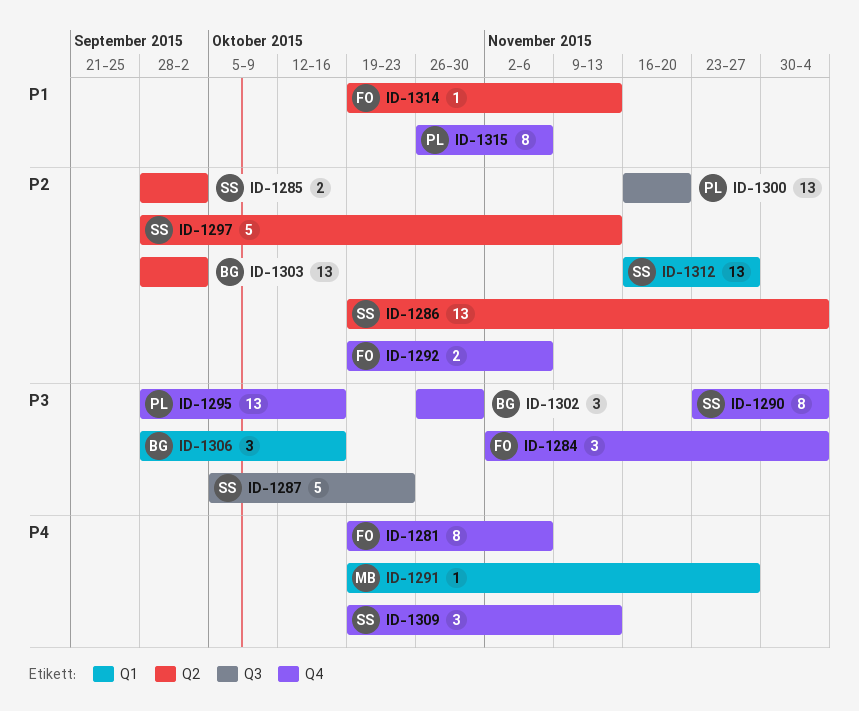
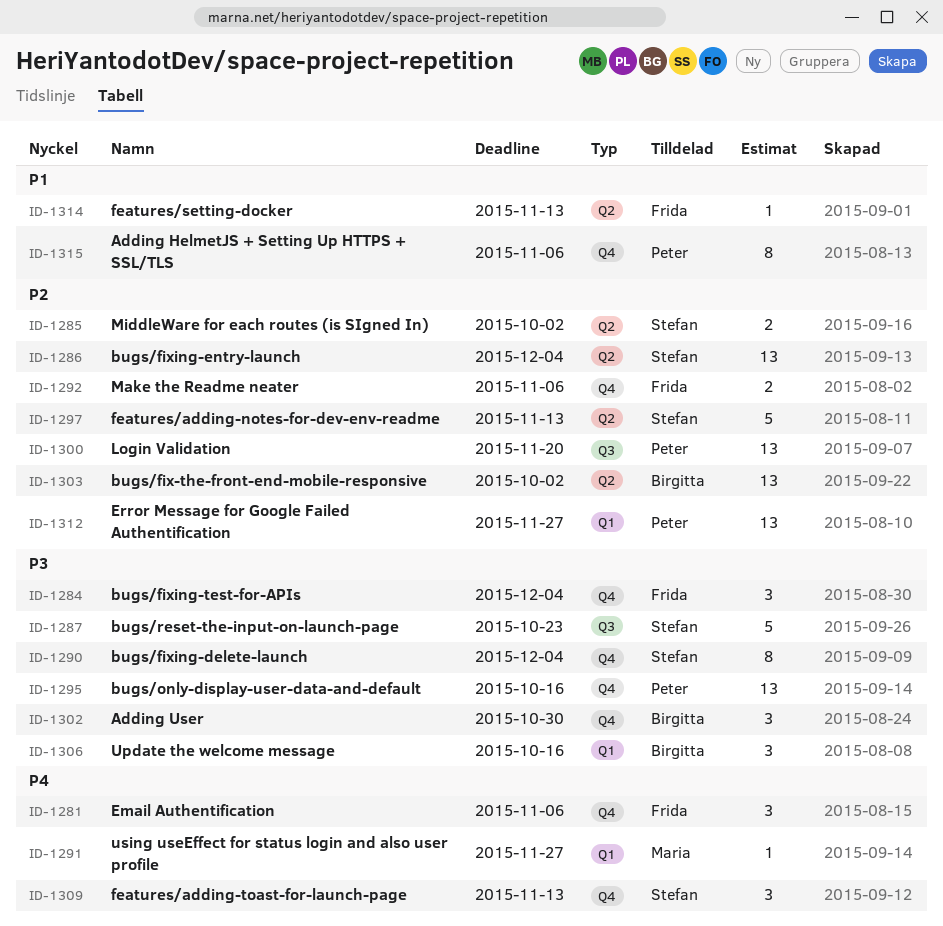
ID-1281, estimate: 8 -> 3
ID-1312, owner: Stefan -> Peter

